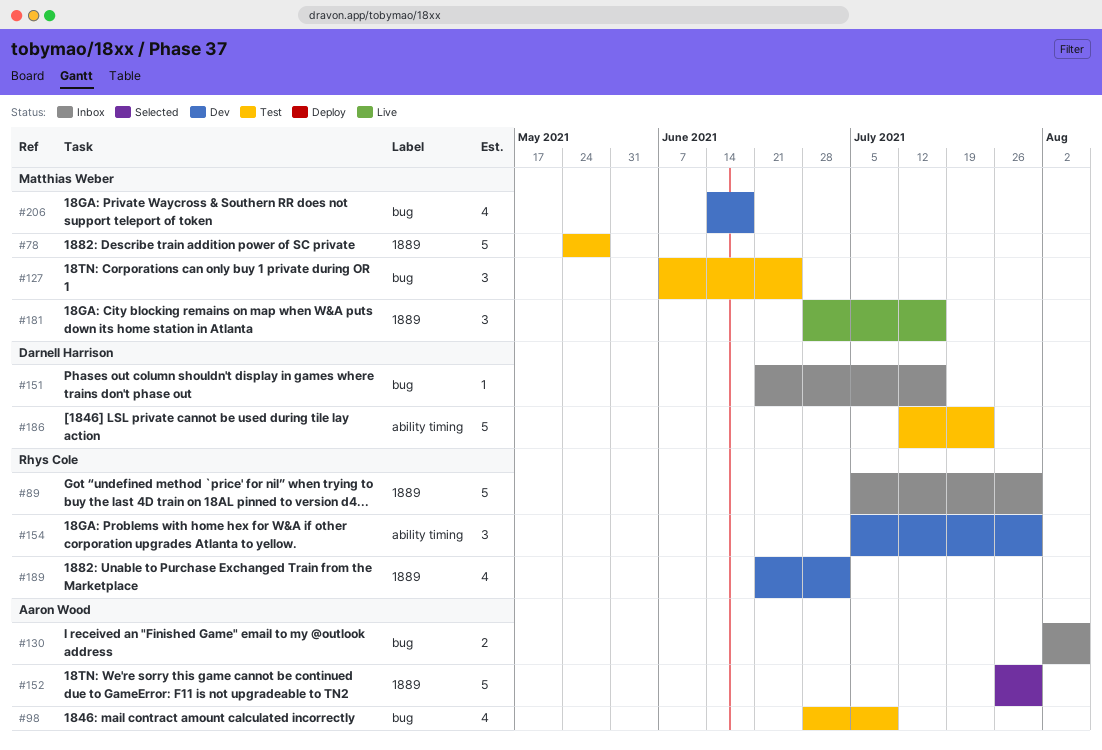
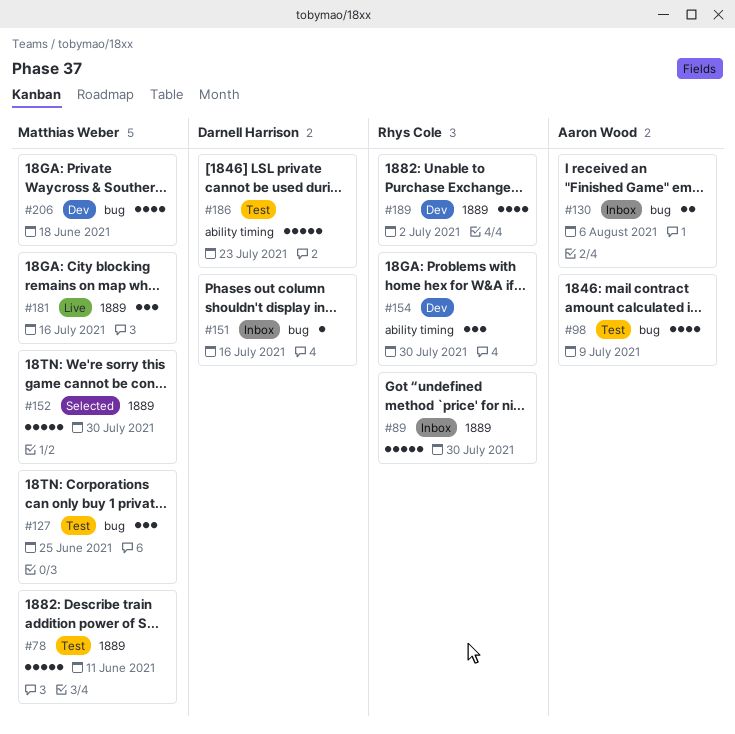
#78, due: May 28 -> Jun 11
#152, owner: Aaron Wood -> Matthias Weber

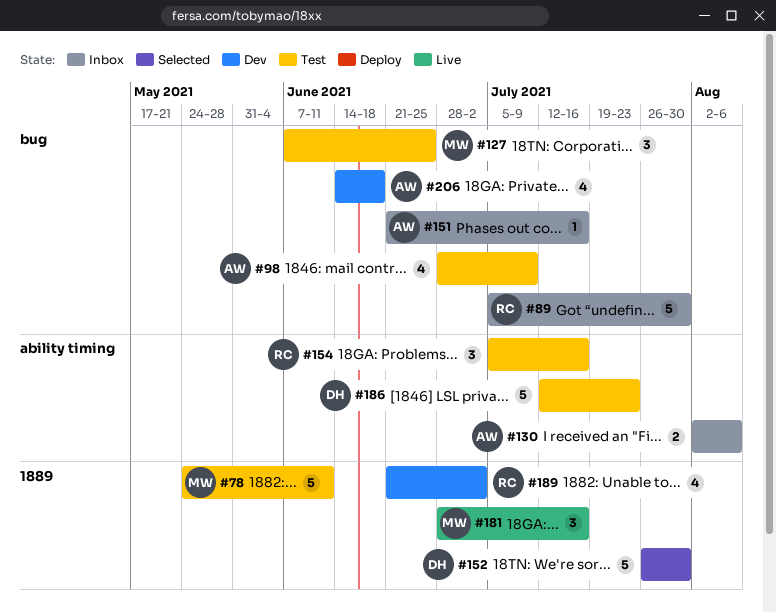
#89, label: 1889 -> bug
#130, label: bug -> ability timing
#151, owner: Darnell Harrison -> Aaron Wood
#152, owner: Matthias Weber -> Darnell Harrison
#154, status: Dev -> Test
#154, due: Jul 30 -> Jul 16
#206, owner: Matthias Weber -> Aaron Wood

